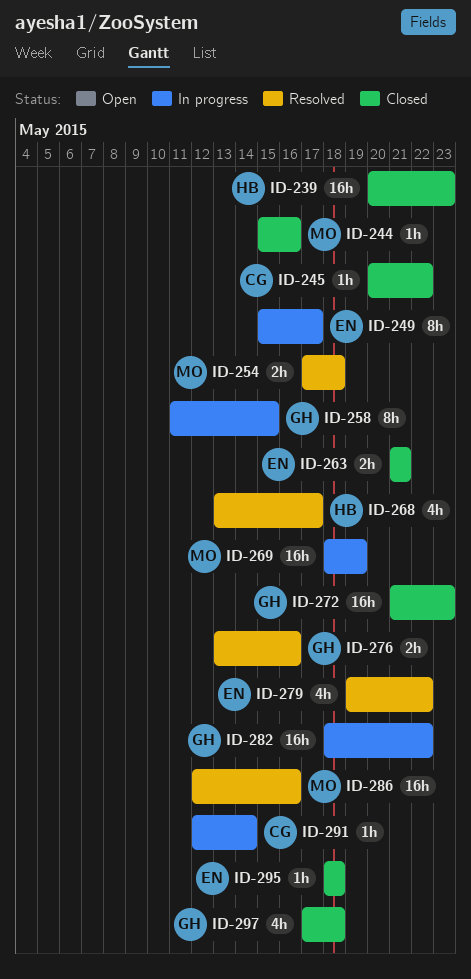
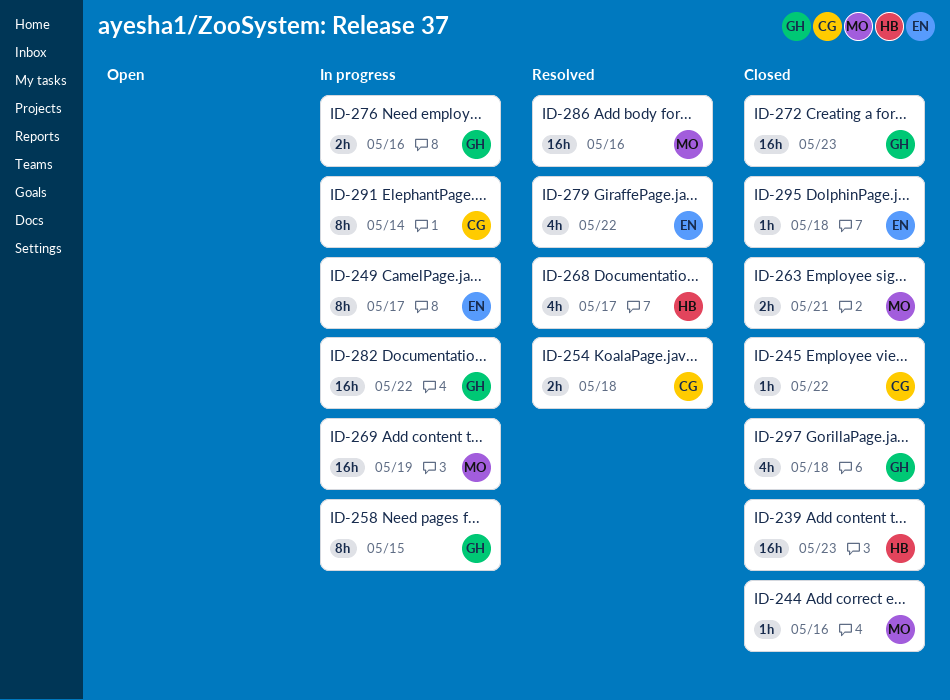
ID-254, owner: MO -> CG
ID-263, owner: EN -> MO
ID-276, status: Resolved -> In progress
ID-291, estimate: 1h -> 8h

